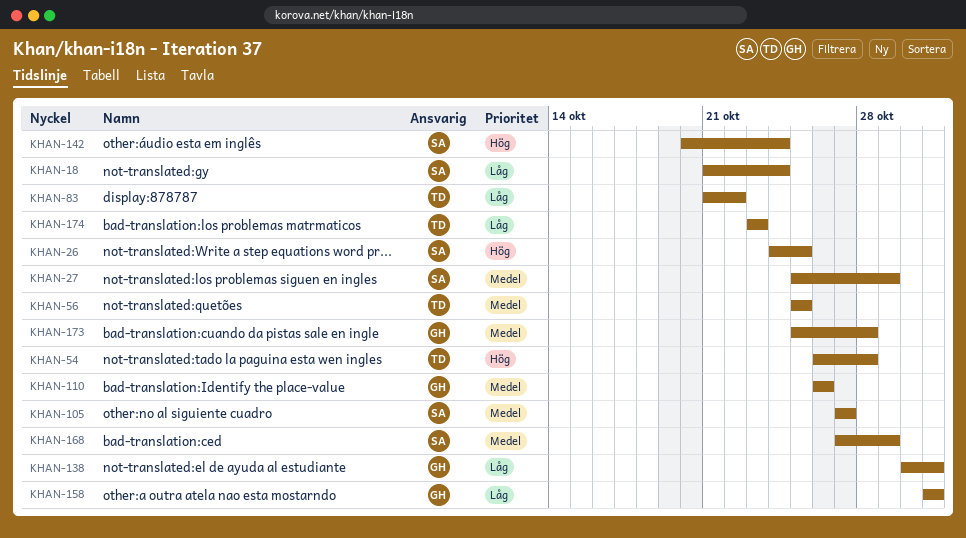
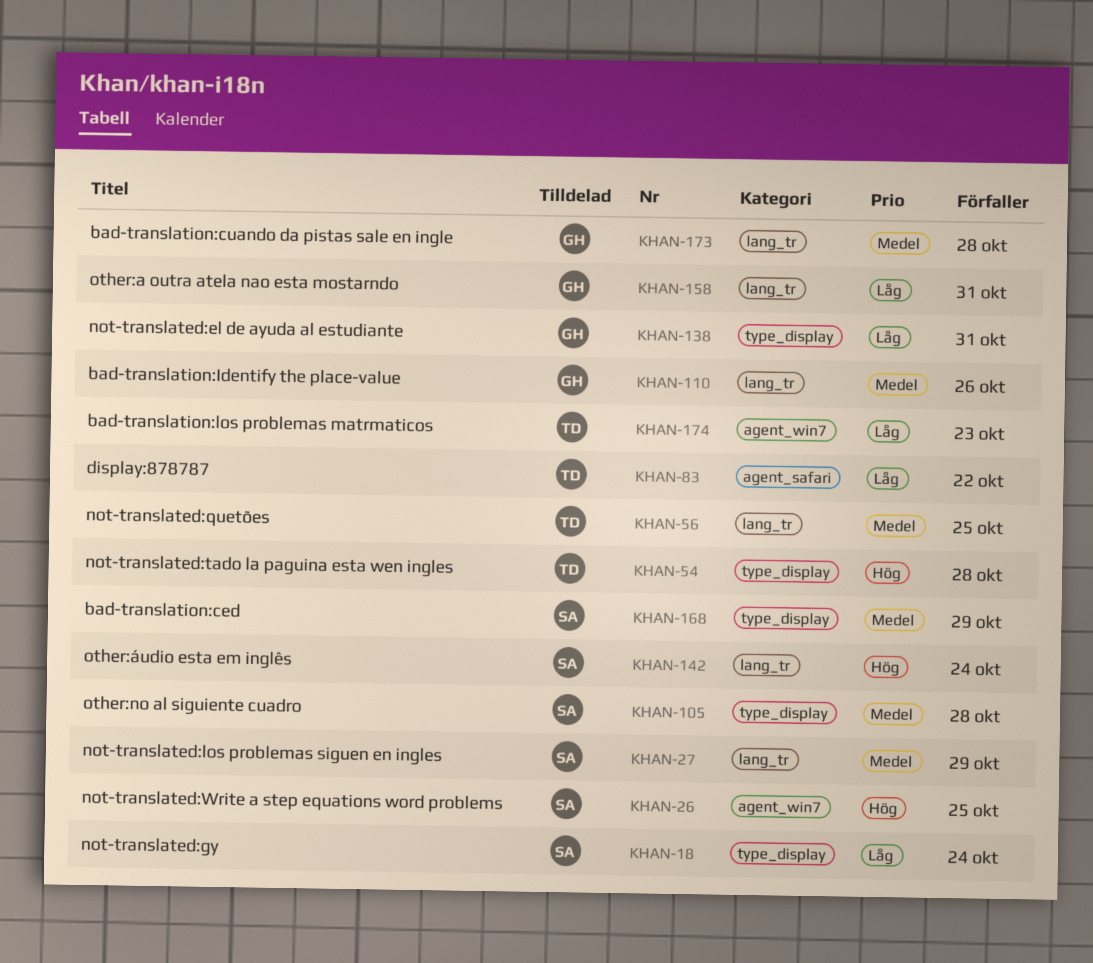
KHAN-105, due: Oct 27 -> Oct 28

